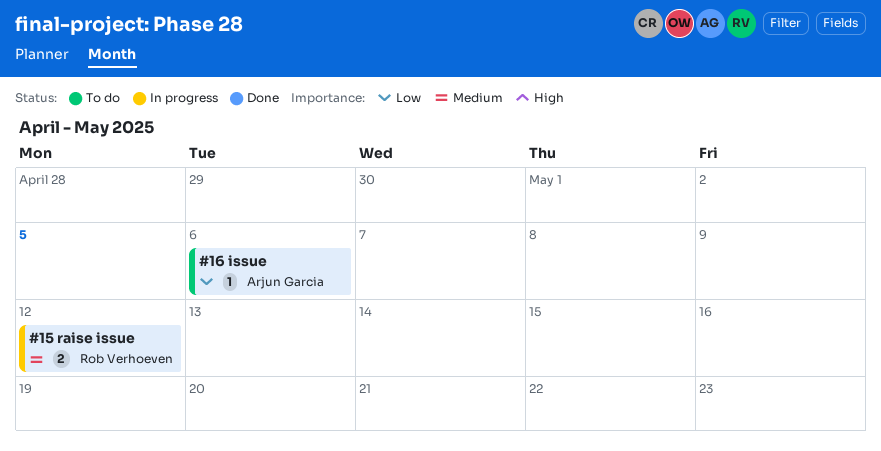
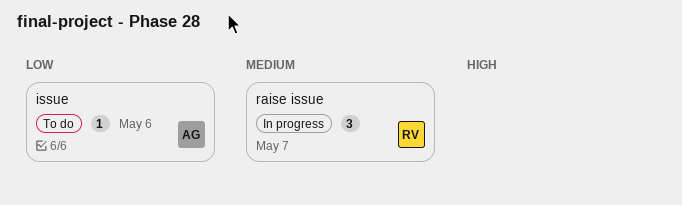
raise issue, estimate: 2 -> 3
raise issue, due: May 12 -> May 7

